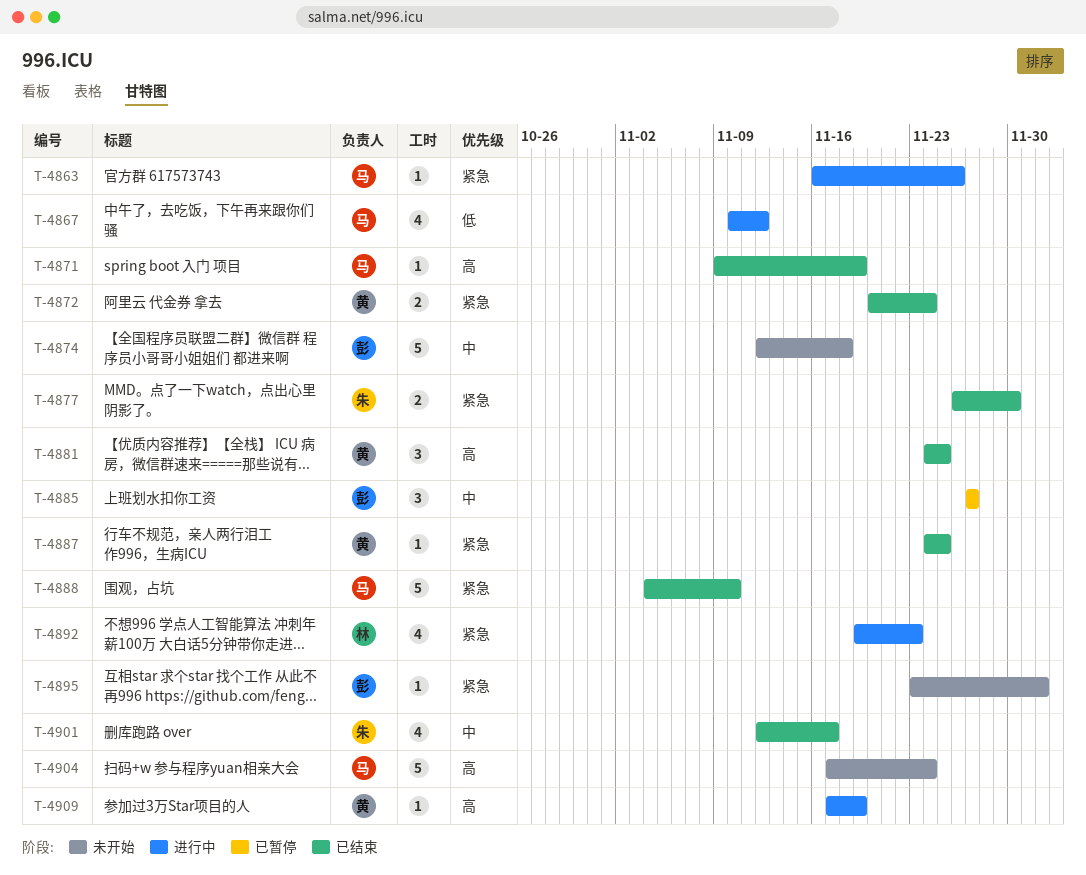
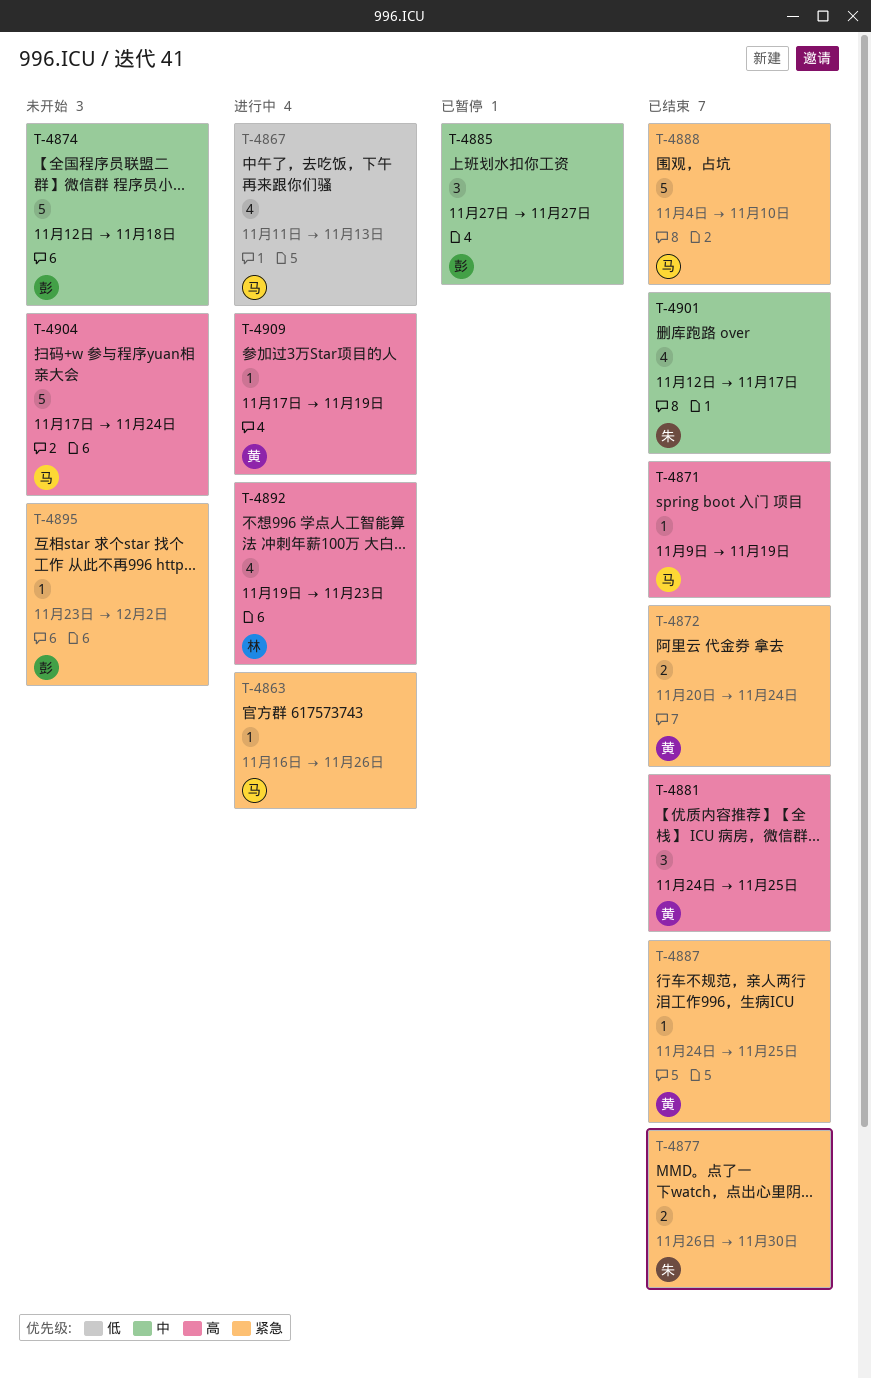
T-4867, start: Nov 10 -> Nov 11
T-4867, due: Nov 12 -> Nov 13
T-4892, priority: 紧急 -> 高

